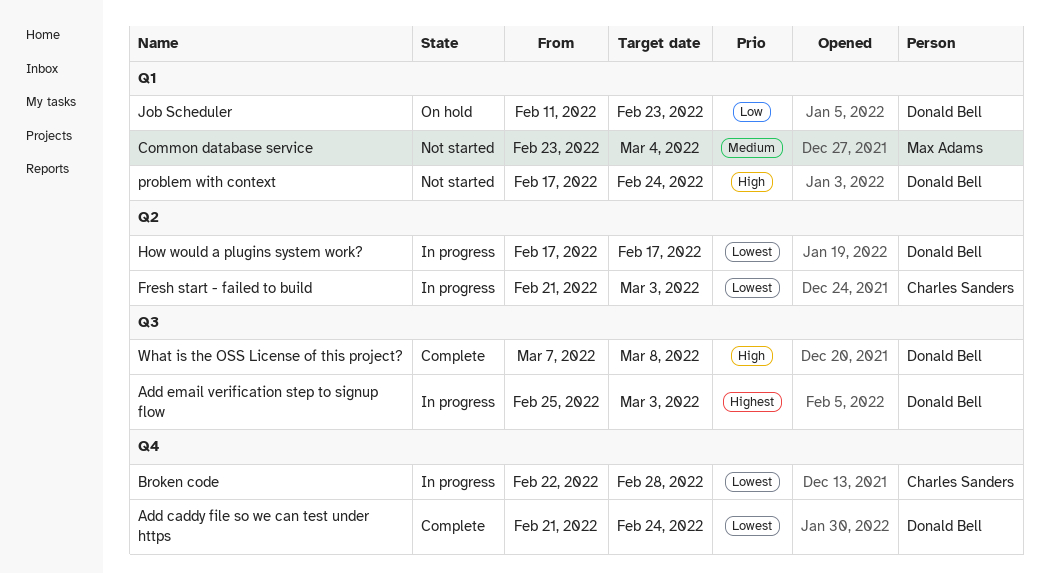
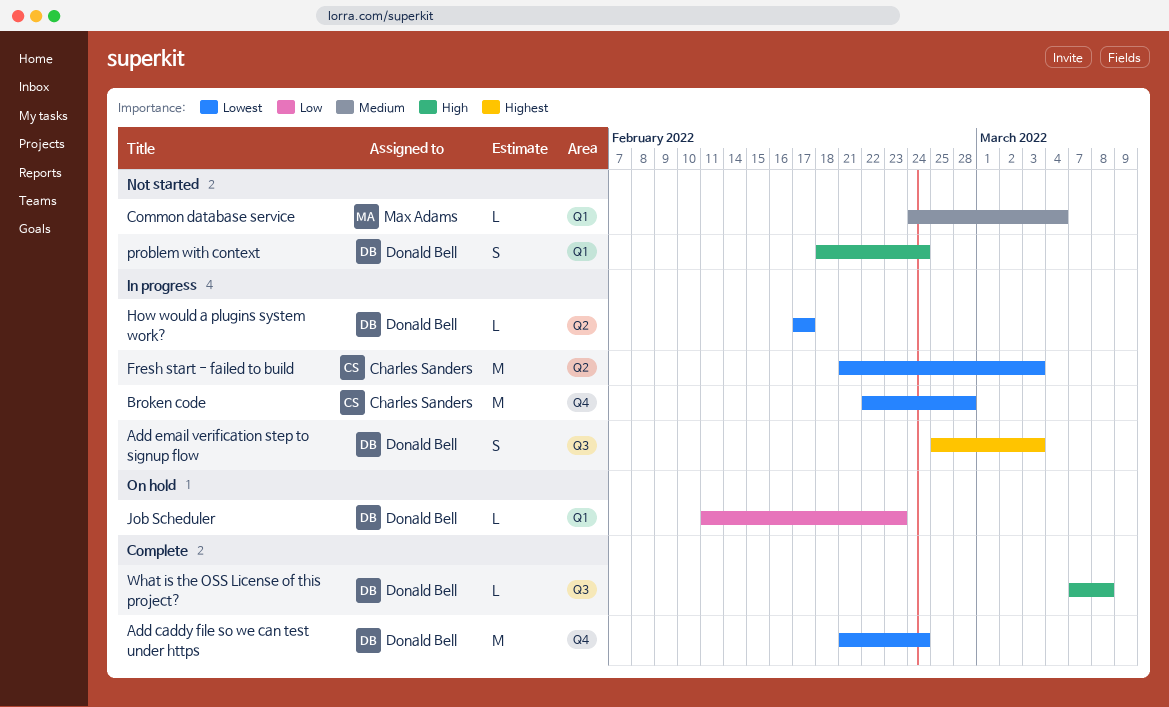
Common database service, start: Feb 23 -> Feb 24
problem with context, start: Feb 17 -> Feb 18

